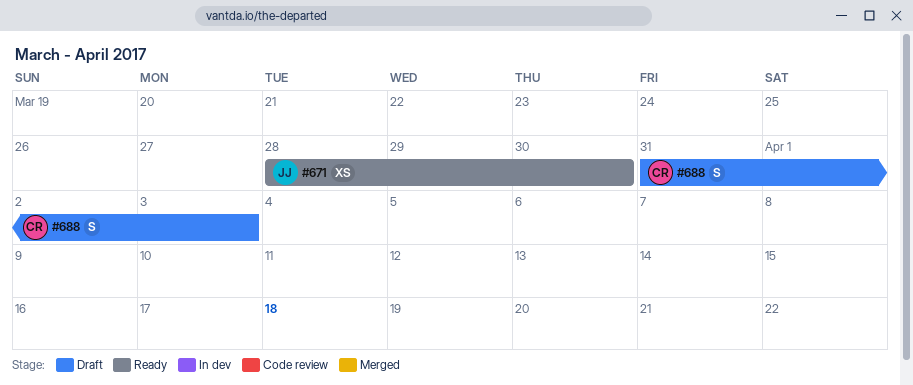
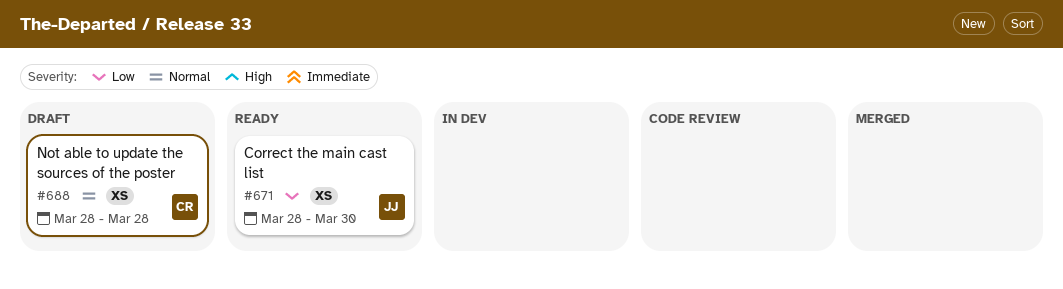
#688, estimate: S -> XS
#688, start: Mar 31 -> Mar 28
#688, due: Apr 3 -> Mar 28

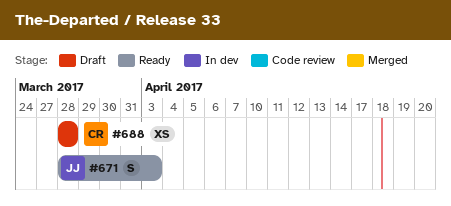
#671, estimate: XS -> S
#671, due: Mar 30 -> Apr 3

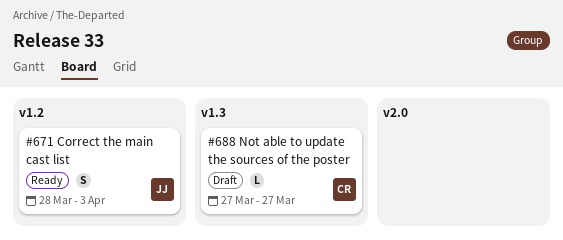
#688, estimate: XS -> L
#688, start: Mar 28 -> Mar 27
#688, due: Mar 28 -> Mar 27

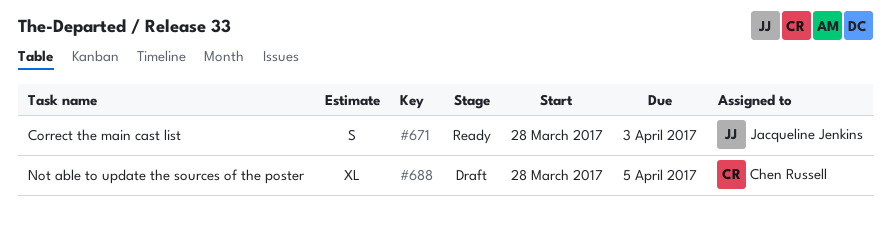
#688, estimate: L -> XL
#688, start: Mar 27 -> Mar 28
#688, due: Mar 27 -> Apr 5

